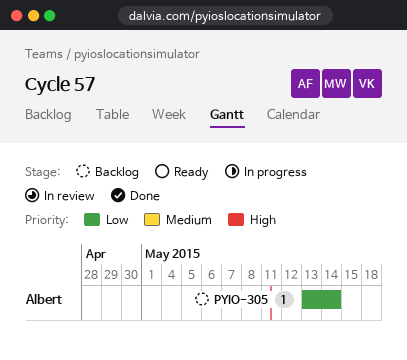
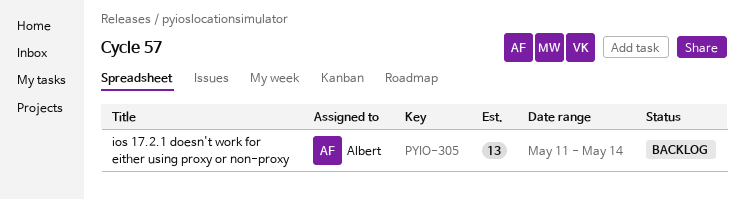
PYIO-305, estimate: 1 -> 13
PYIO-305, start: May 13 -> May 11

